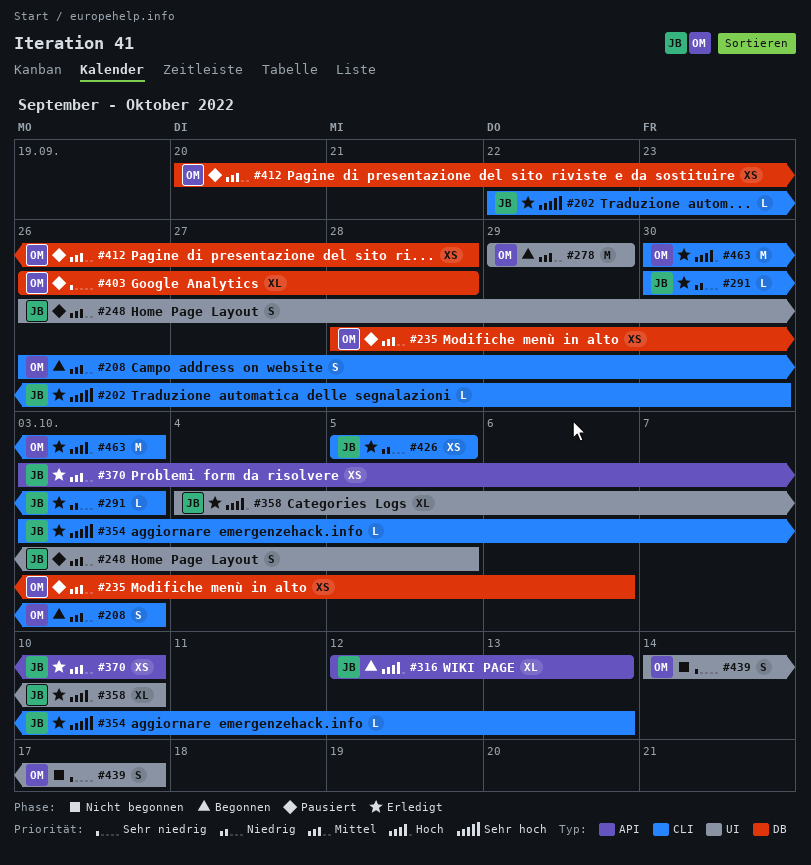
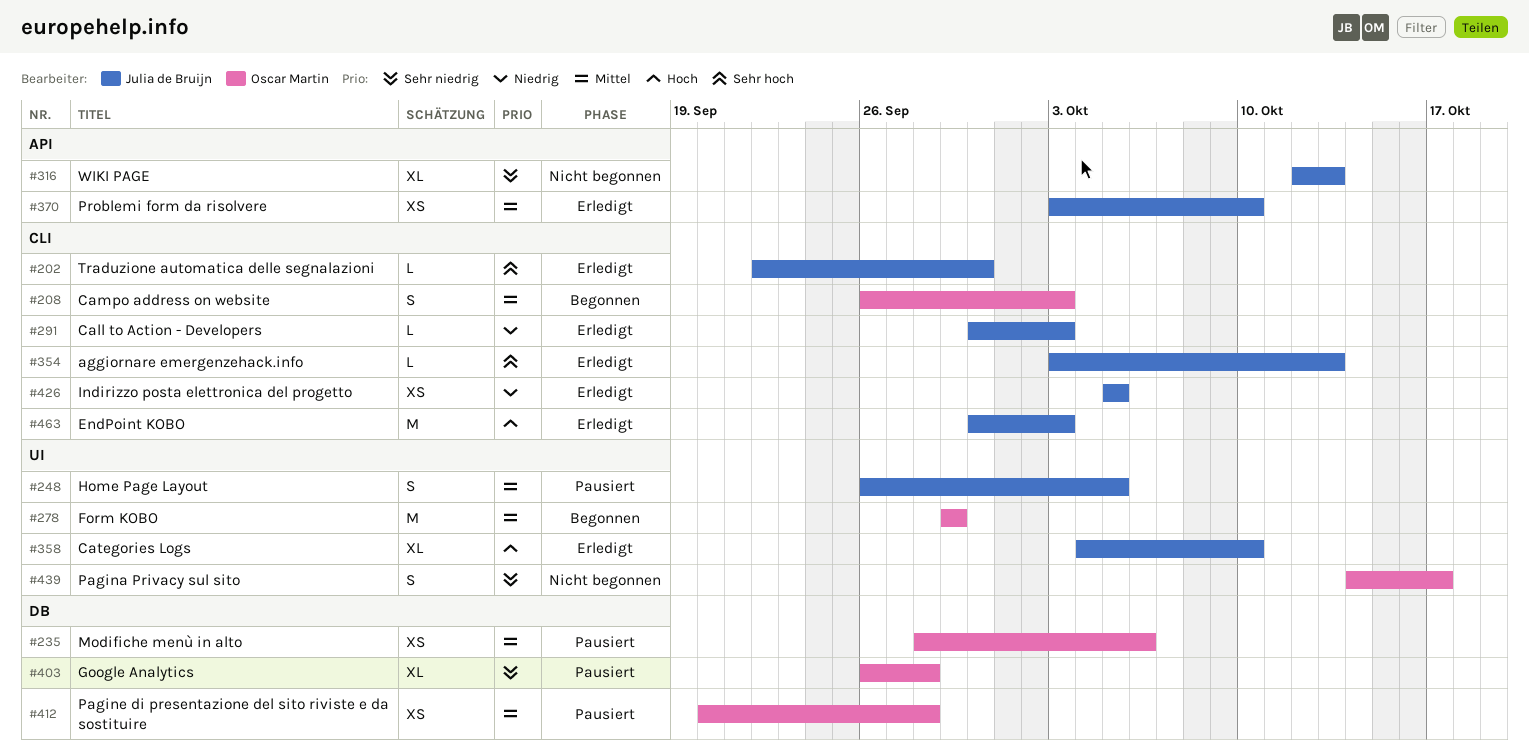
#316, status: Begonnen -> Nicht begonnen
#316, priority: Hoch -> Sehr niedrig
#463, owner: Oscar Martin -> Julia de Bruijn

